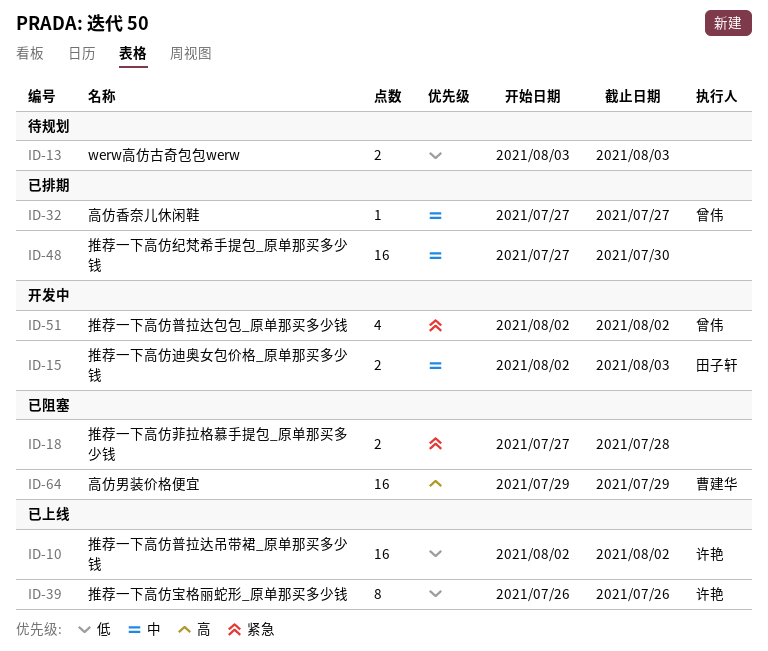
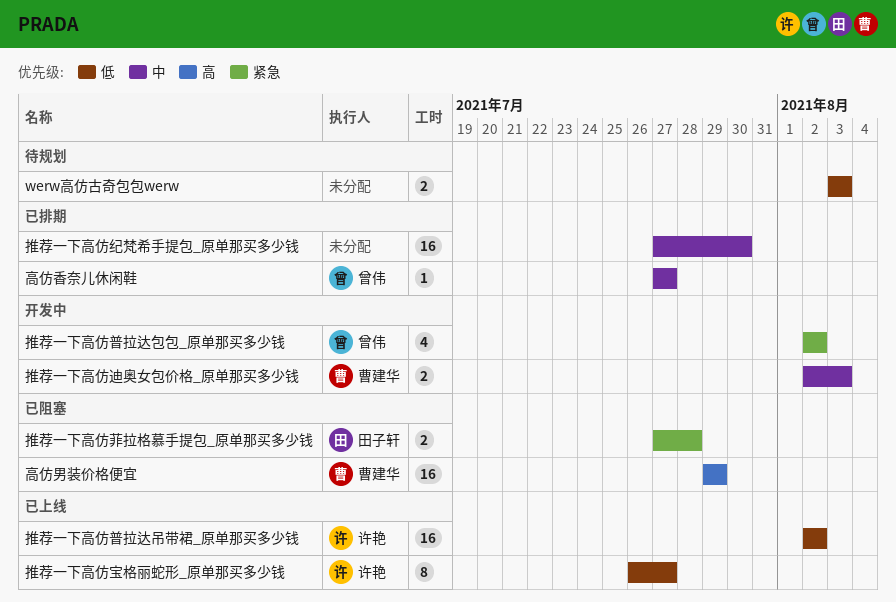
推荐一下高仿宝格丽蛇形_原单那买多少钱, due: Jul 26 -> Jul 27
推荐一下高仿菲拉格慕手提包_原单那买多少钱, owner: none -> 田子轩
推荐一下高仿迪奥女包价格_原单那买多少钱, owner: 田子轩 -> 曹建华

